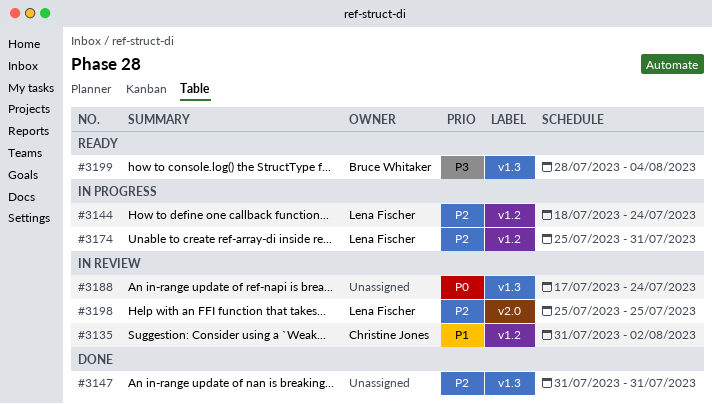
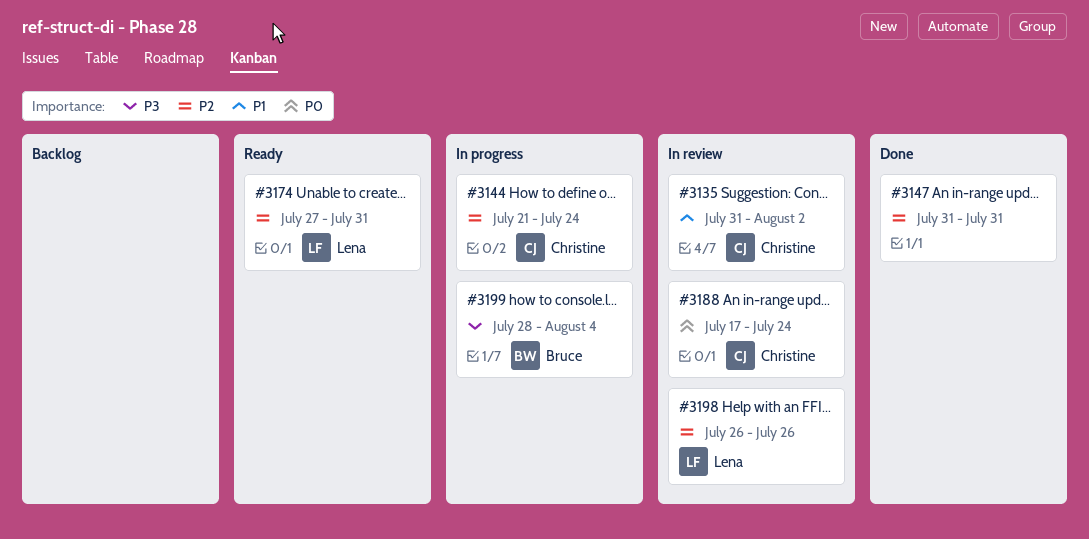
#3144, owner: Lena Fischer -> Christine Jones
#3144, start: Jul 18 -> Jul 21
#3174, status: In progress -> Ready
#3174, start: Jul 25 -> Jul 27
#3188, owner: none -> Christine Jones
#3198, start: Jul 25 -> Jul 26
#3198, due: Jul 25 -> Jul 26
#3199, status: Ready -> In progress

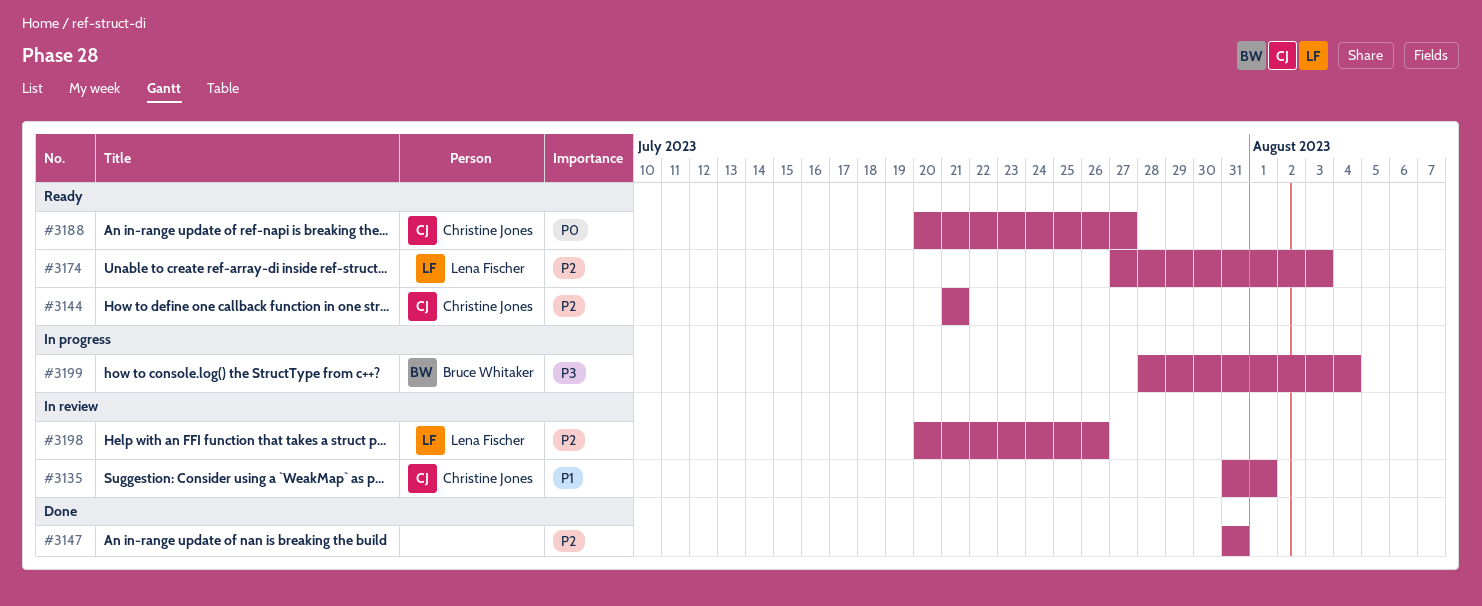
#3135, due: Aug 2 -> Aug 1
#3144, status: In progress -> Ready
#3144, due: Jul 24 -> Jul 21
#3174, due: Jul 31 -> Aug 3
#3188, status: In review -> Ready
#3188, start: Jul 17 -> Jul 20
#3188, due: Jul 24 -> Jul 27
#3198, start: Jul 26 -> Jul 20

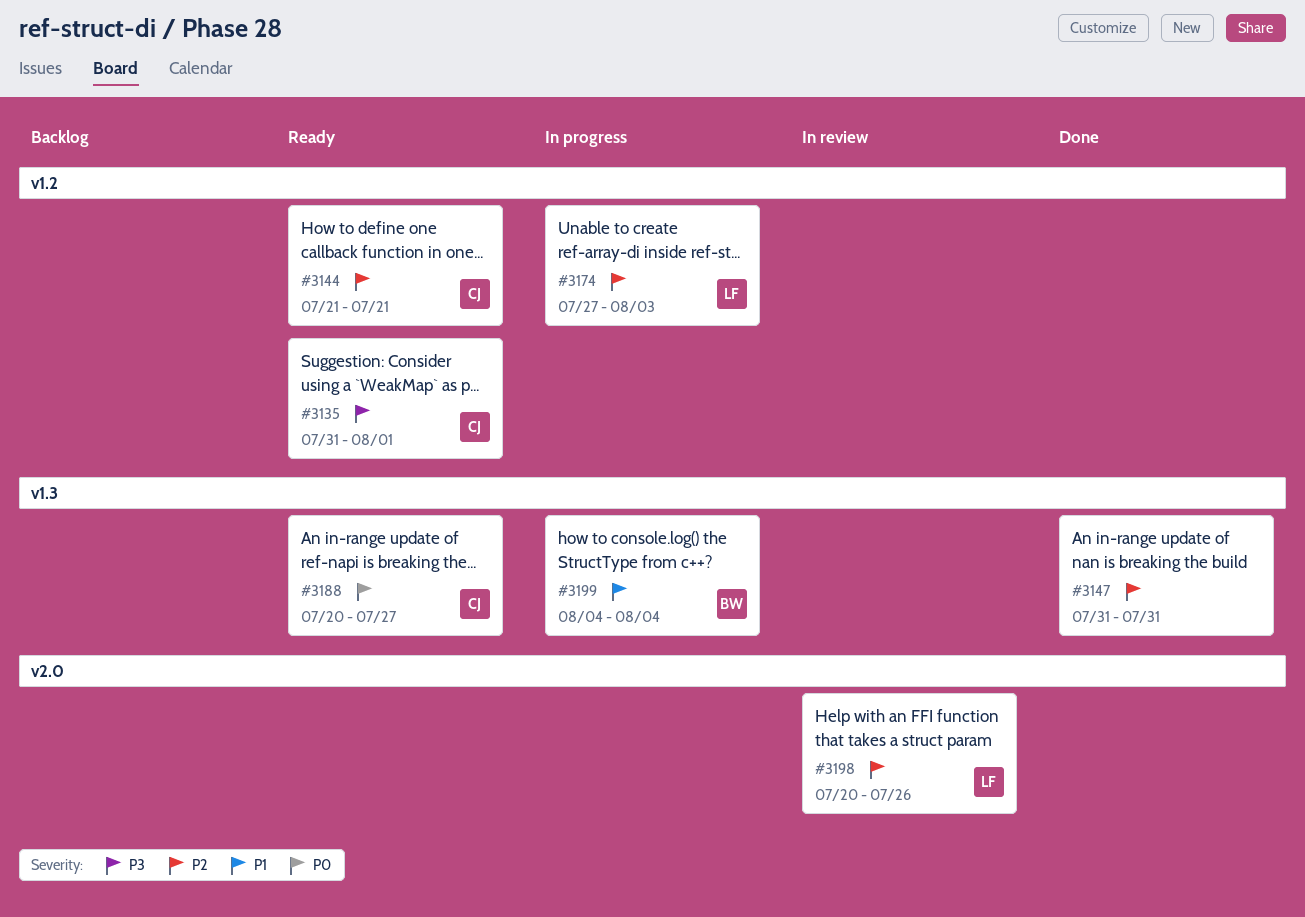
#3135, status: In review -> Ready
#3135, priority: P1 -> P3
#3174, status: Ready -> In progress
#3199, priority: P3 -> P1
#3199, start: Jul 28 -> Aug 4

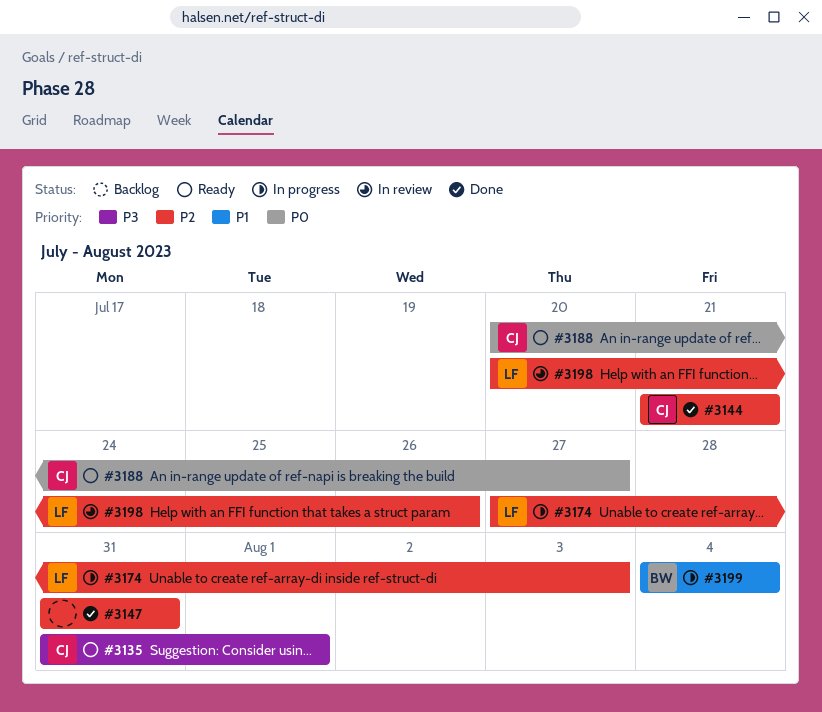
#3144, status: Ready -> Done

